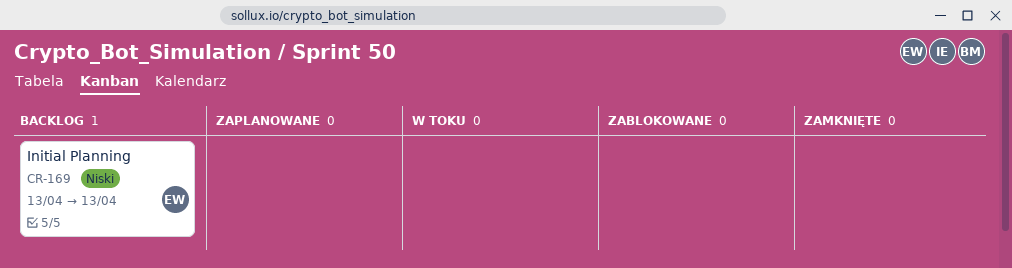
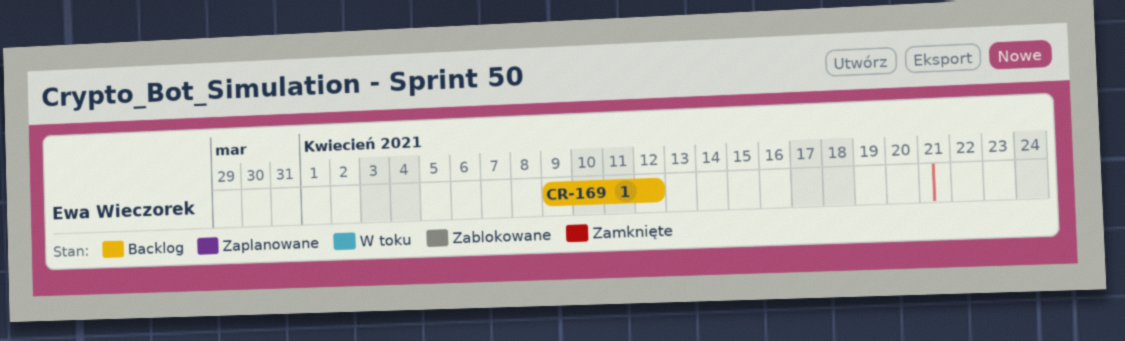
CR-169, start: Apr 13 -> Apr 9
CR-169, due: Apr 13 -> Apr 12

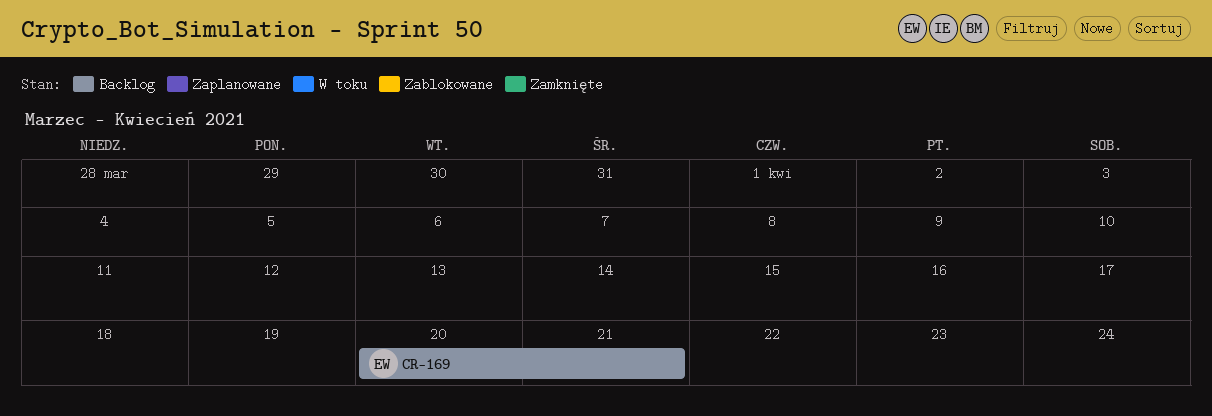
CR-169, start: Apr 9 -> Apr 20
CR-169, due: Apr 12 -> Apr 21

